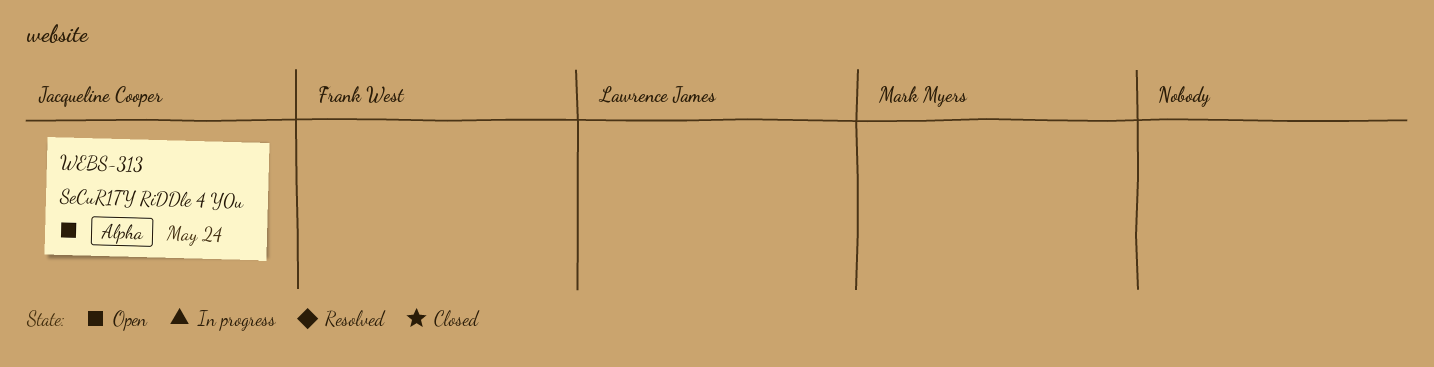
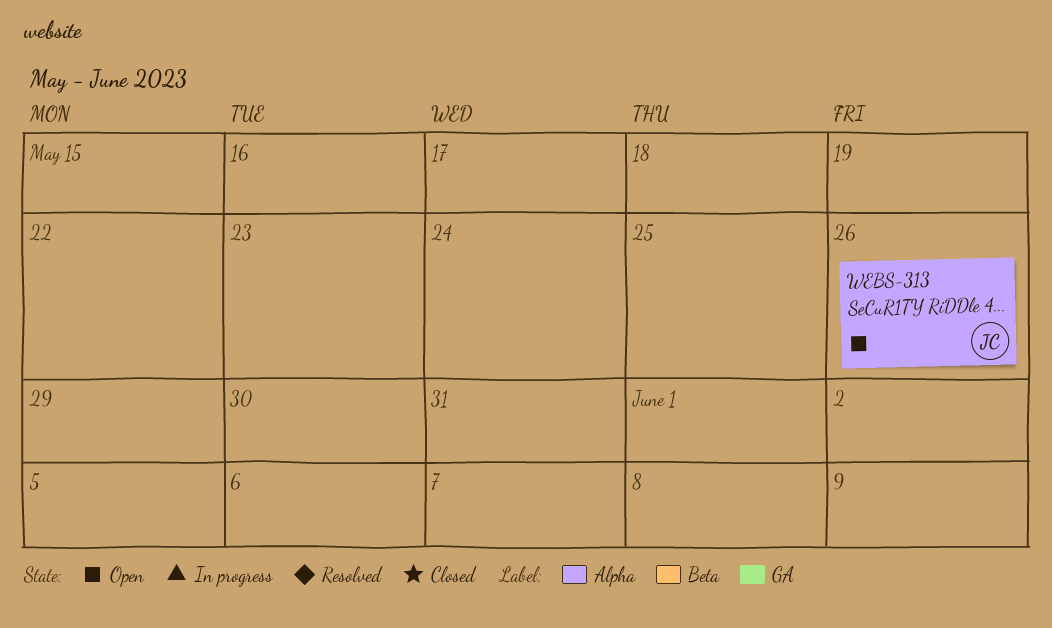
WEBS-313, due: May 24 -> May 26

